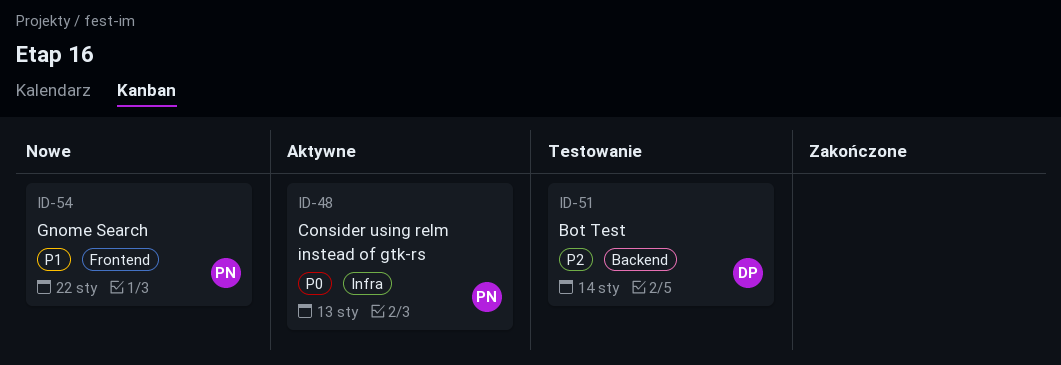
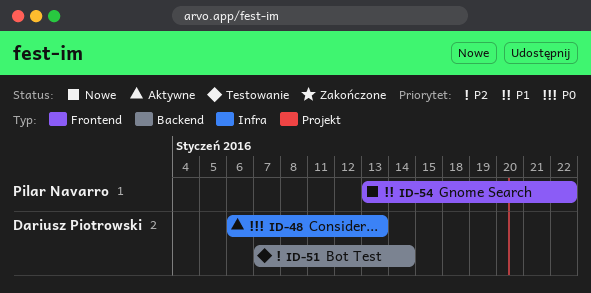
ID-48, owner: Pilar Navarro -> Dariusz Piotrowski

